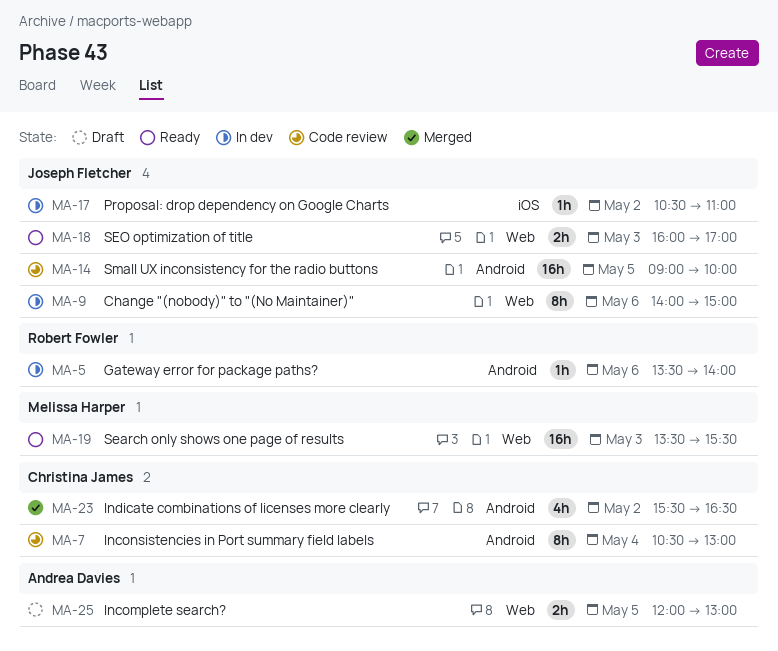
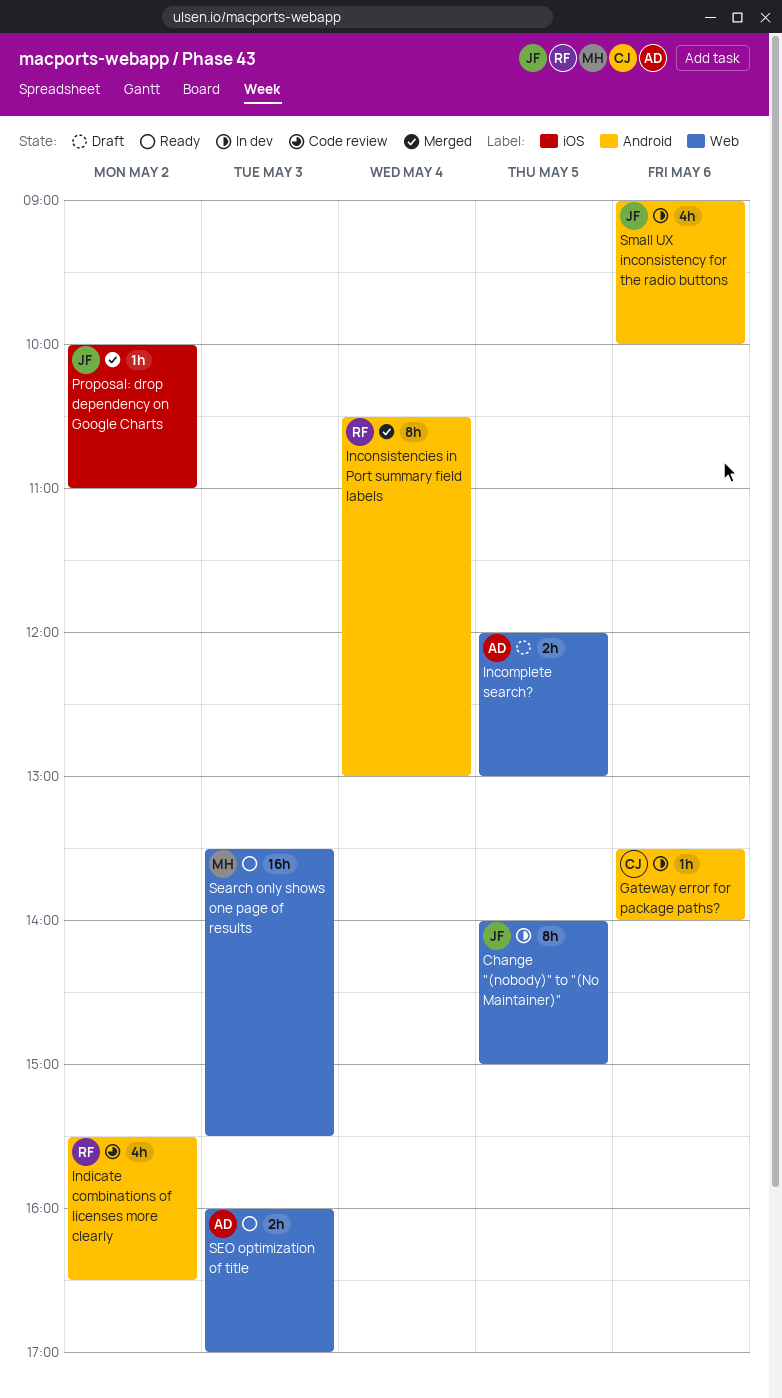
Change "(nobody)" to "(No Maintainer)", day: May 6 -> May 5
Gateway error for package paths?, owner: Robert Fowler -> Christina James
Inconsistencies in Port summary field labels, status: Code review -> Merged
Inconsistencies in Port summary field labels, owner: Christina James -> Robert Fowler
Indicate combinations of licenses more clearly, status: Merged -> Code review
Indicate combinations of licenses more clearly, owner: Christina James -> Robert Fowler
Proposal: drop dependency on Google Charts, status: In dev -> Merged
Proposal: drop dependency on Google Charts, begins: 10:30 -> 10:00
SEO optimization of title, owner: Joseph Fletcher -> Andrea Davies
Small UX inconsistency for the radio buttons, status: Code review -> In dev
Small UX inconsistency for the radio buttons, estimate: 16h -> 4h
Small UX inconsistency for the radio buttons, day: May 5 -> May 6

